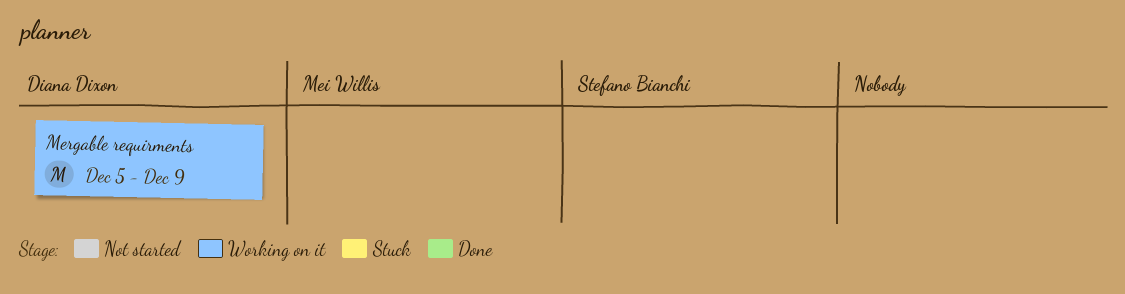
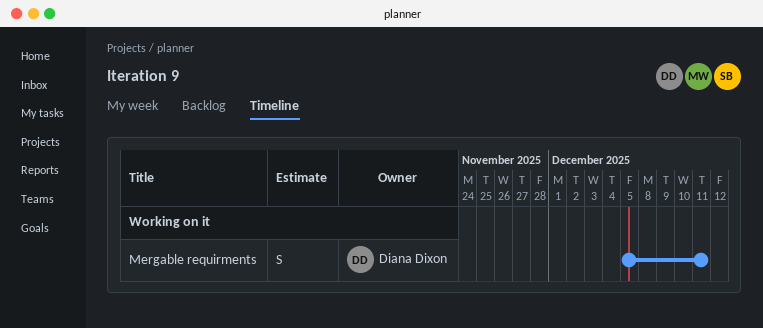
Mergable requirments, estimate: M -> S
Mergable requirments, due: Dec 9 -> Dec 11

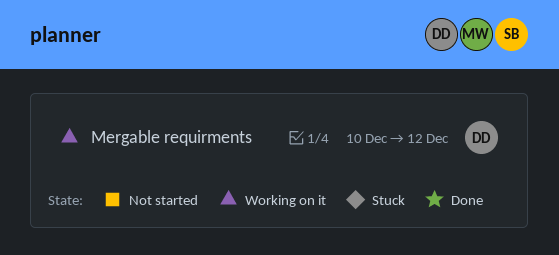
Mergable requirments, start: Dec 5 -> Dec 10
Mergable requirments, due: Dec 11 -> Dec 12

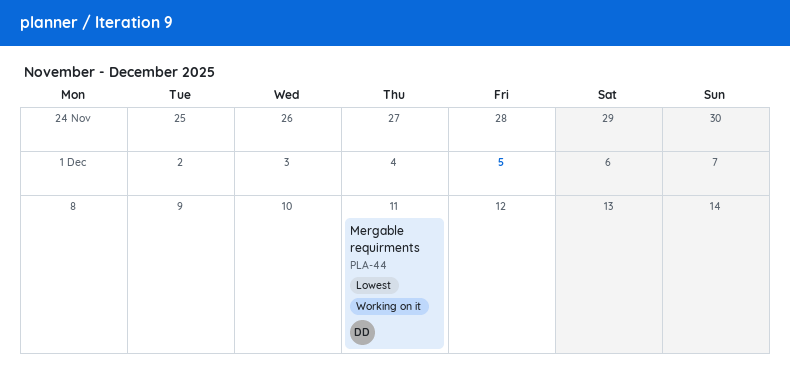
Mergable requirments, due: Dec 12 -> Dec 11

